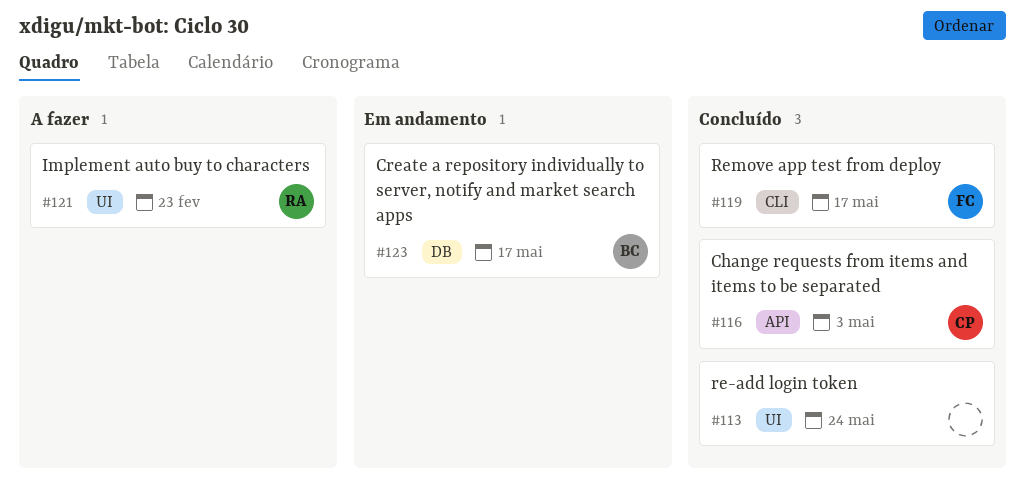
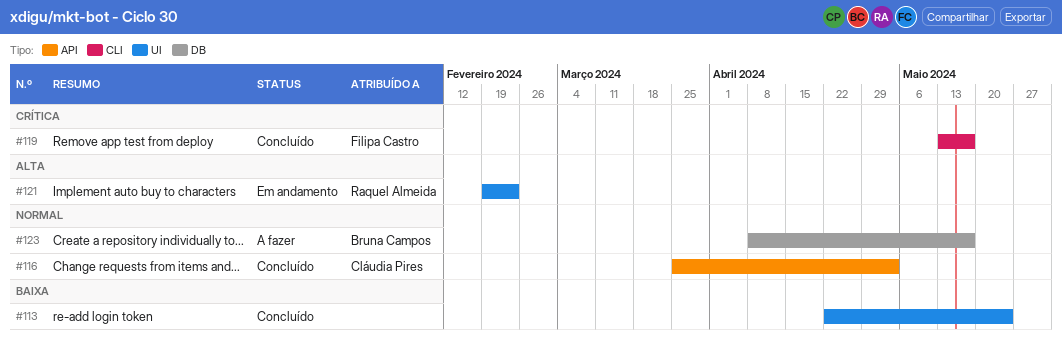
#121, status: A fazer -> Em andamento
#123, status: Em andamento -> A fazer

